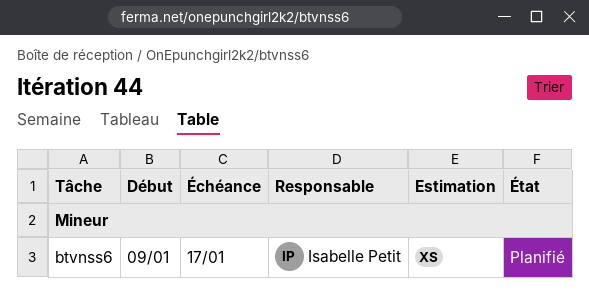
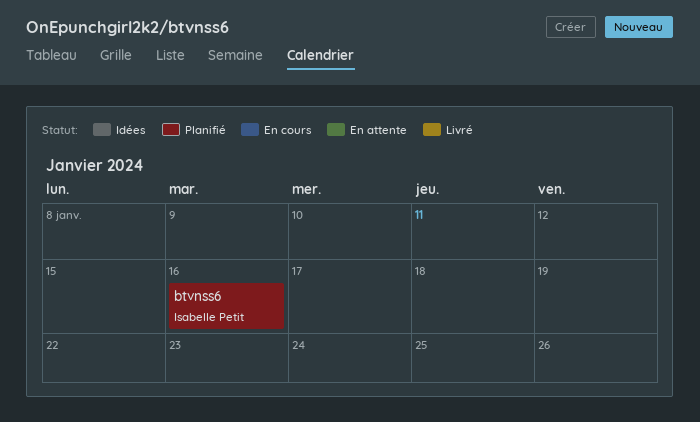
btvnss6, due: Jan 17 -> Jan 16

